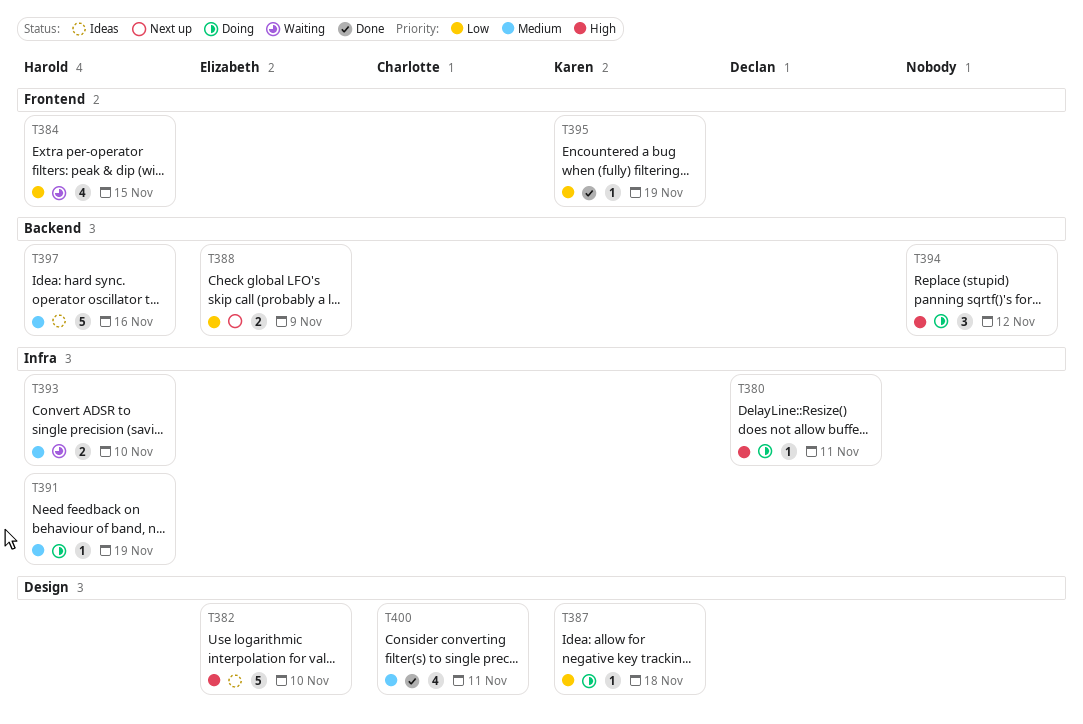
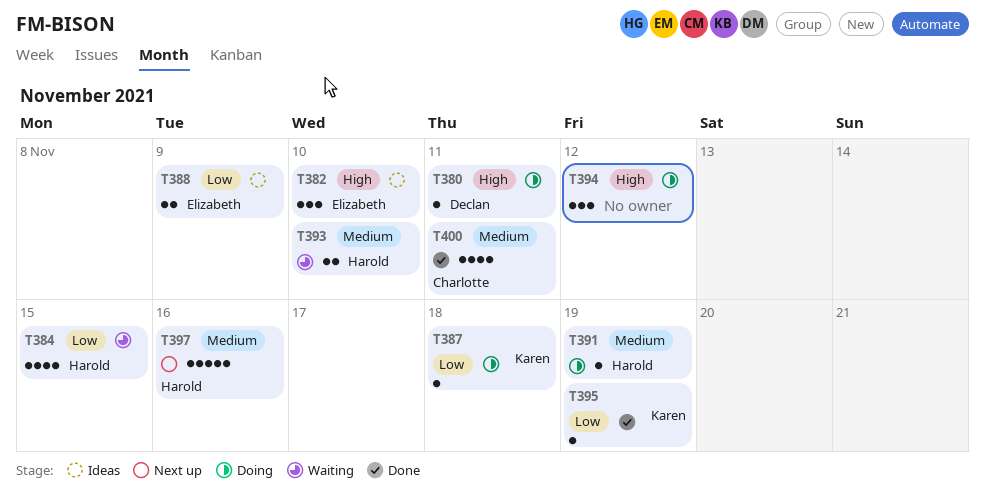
T382, estimate: 5 -> 3
T388, status: Next up -> Ideas
T397, status: Ideas -> Next up

